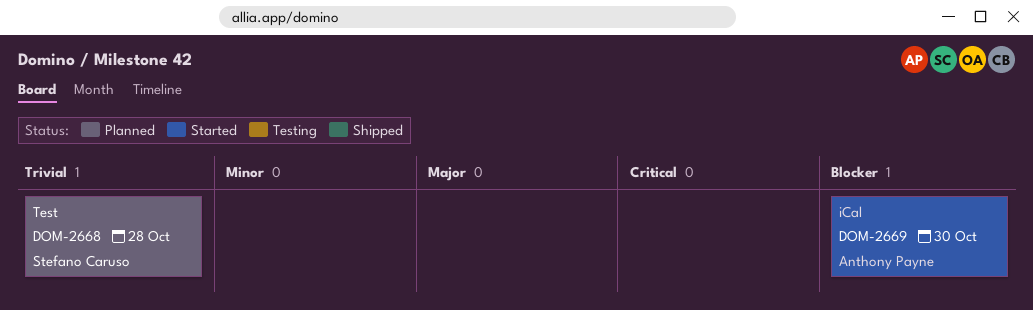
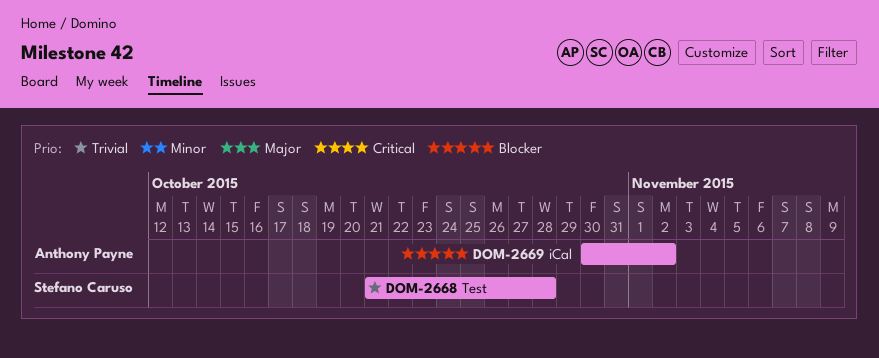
DOM-2669, due: Oct 30 -> Nov 2

